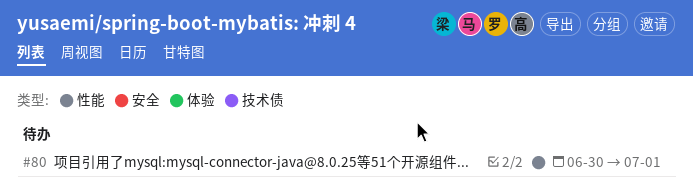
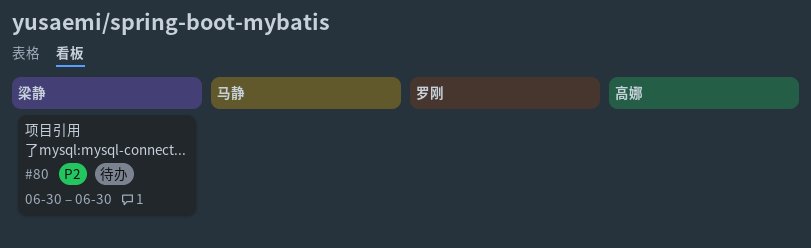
#80, due: Jul 1 -> Jun 30

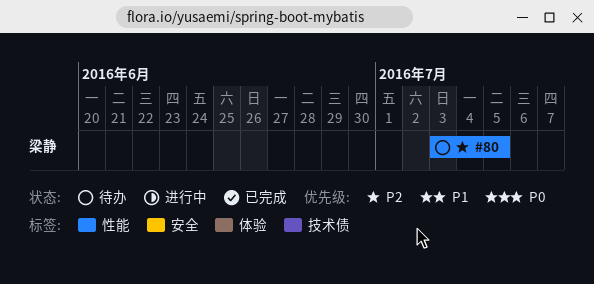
#80, start: Jun 30 -> Jul 3
#80, due: Jun 30 -> Jul 5

